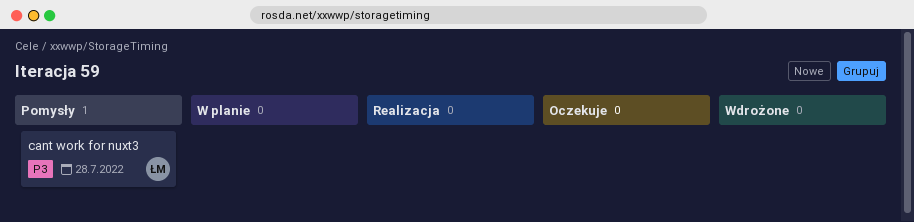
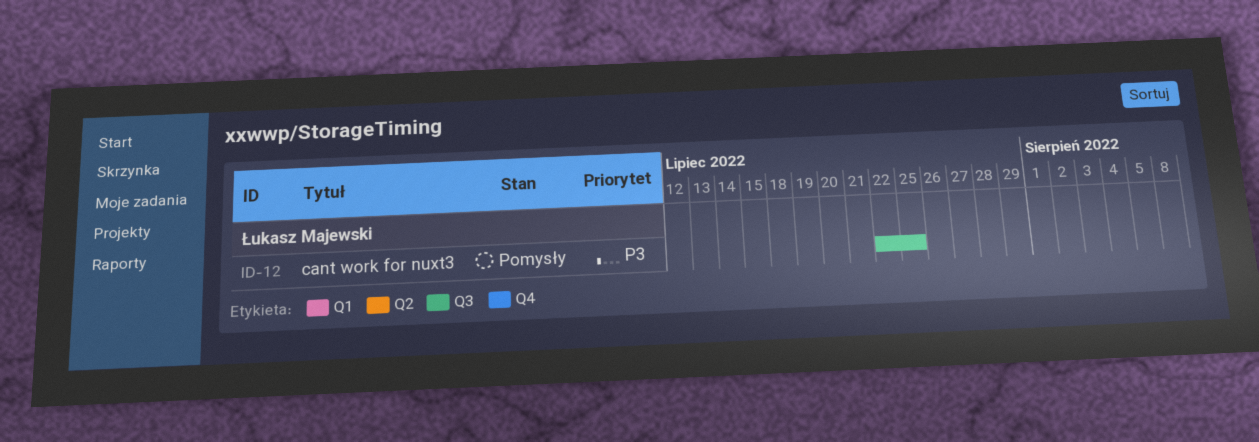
cant work for nuxt3, due: Jul 28 -> Jul 25

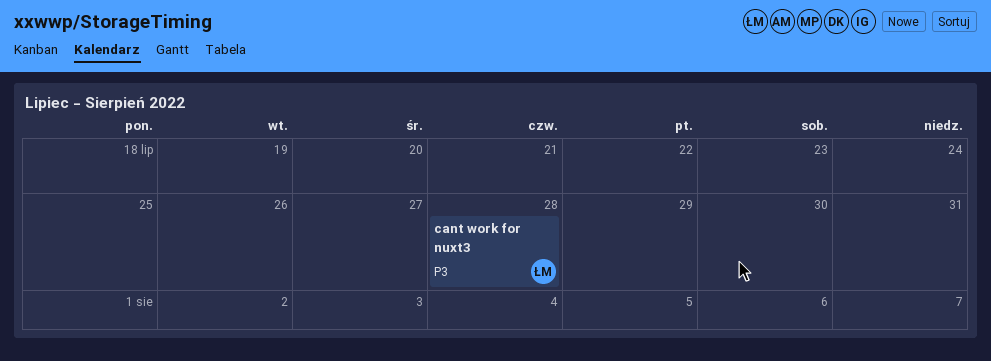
cant work for nuxt3, due: Jul 25 -> Jul 28

